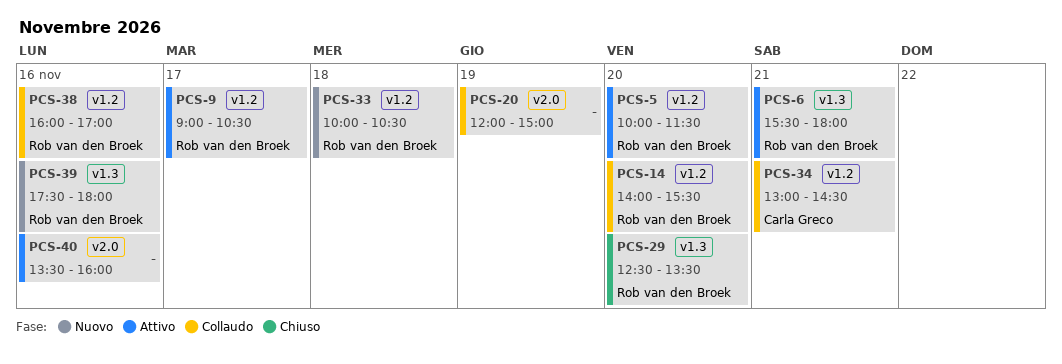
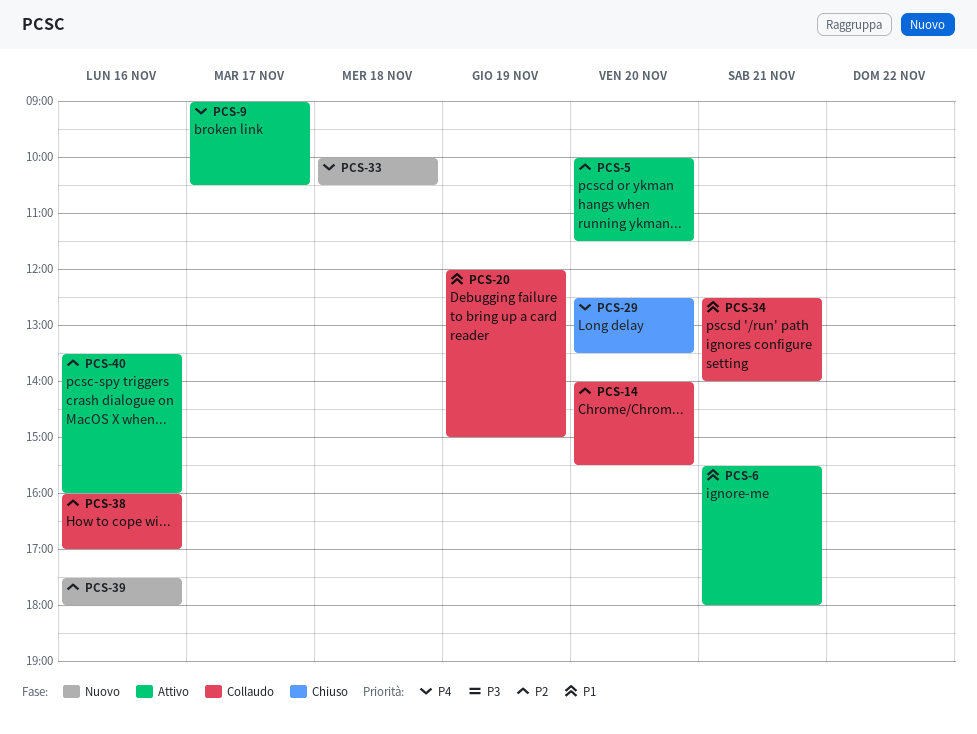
PCS-34, begins: 13:00 -> 12:30
PCS-34, ends: 14:30 -> 14:00

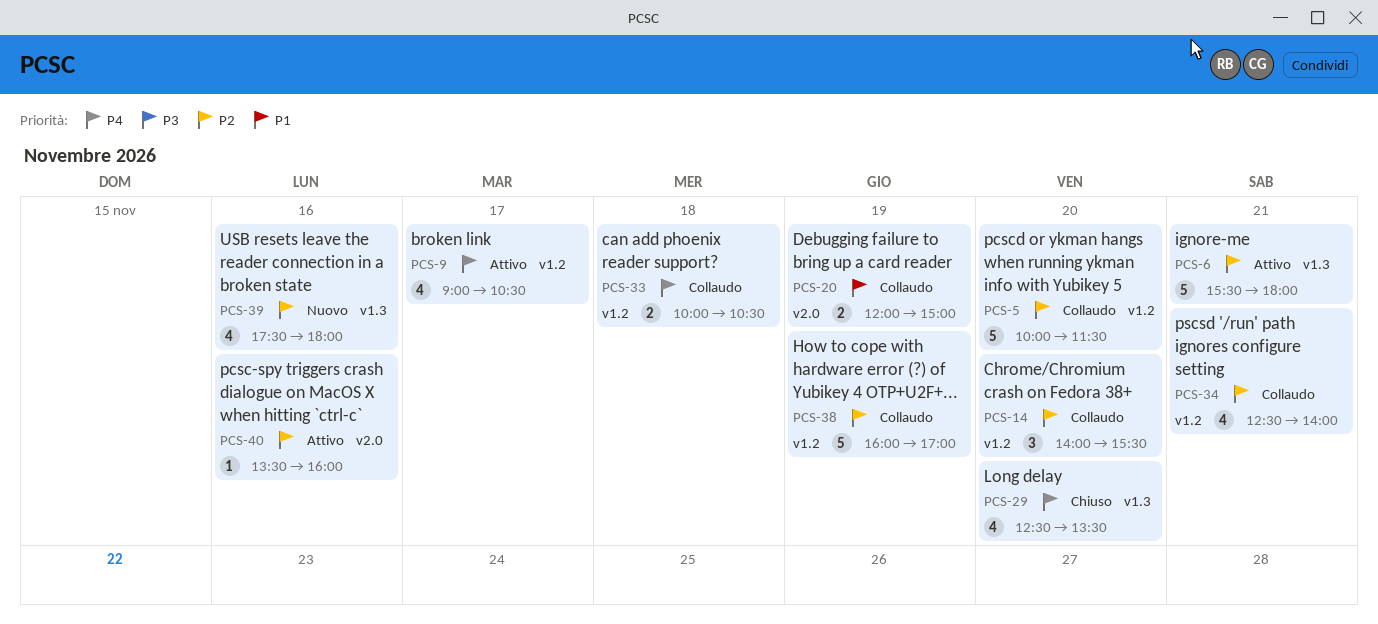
PCS-5, status: Attivo -> Collaudo
PCS-6, priority: P1 -> P2
PCS-33, status: Nuovo -> Collaudo
PCS-34, priority: P1 -> P2
PCS-38, day: Nov 16 -> Nov 19

